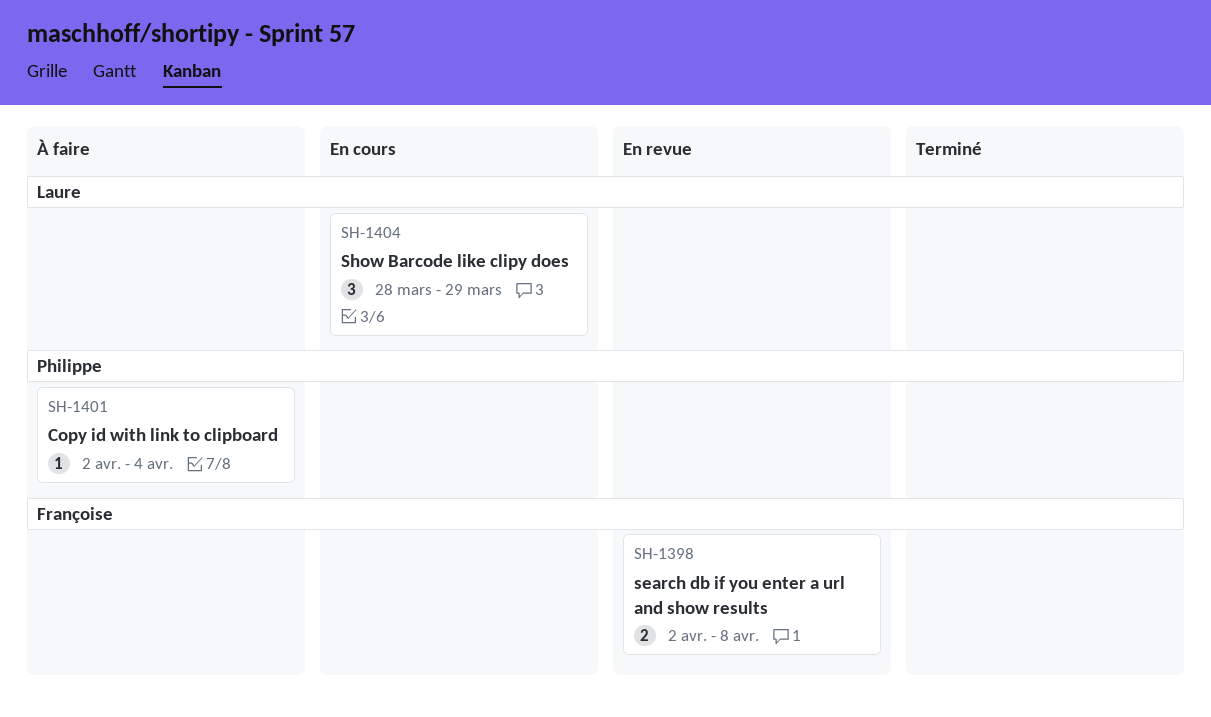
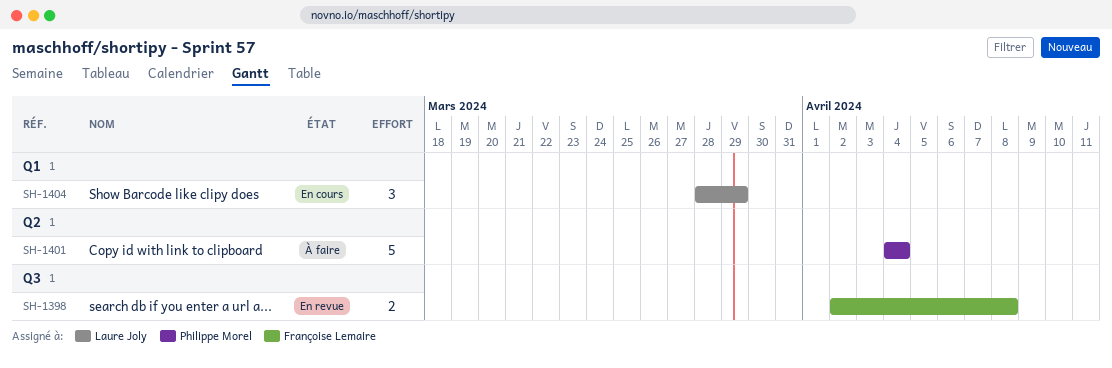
SH-1401, estimate: 1 -> 5
SH-1401, start: Apr 2 -> Apr 4

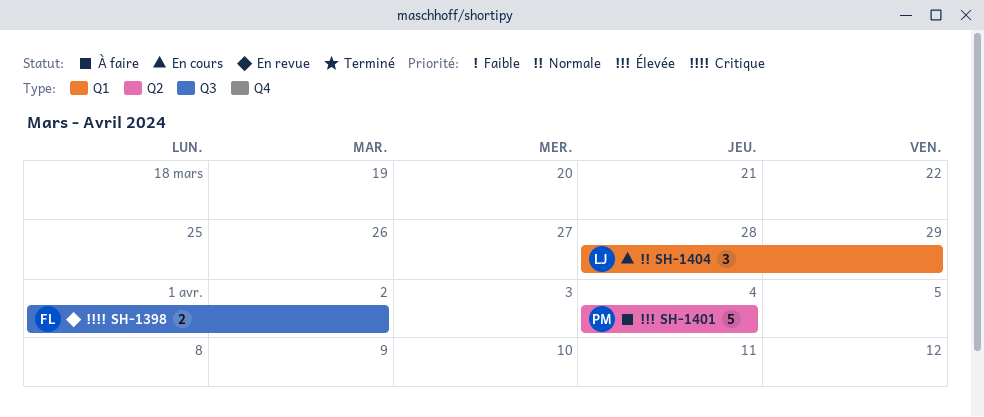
SH-1398, start: Apr 2 -> Apr 1
SH-1398, due: Apr 8 -> Apr 2

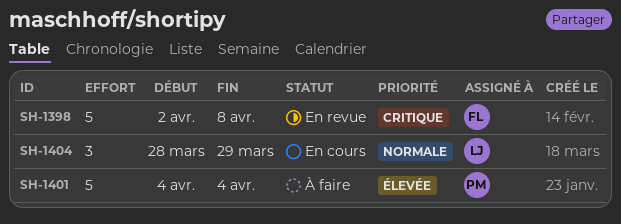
SH-1398, estimate: 2 -> 5
SH-1398, start: Apr 1 -> Apr 2
SH-1398, due: Apr 2 -> Apr 8

